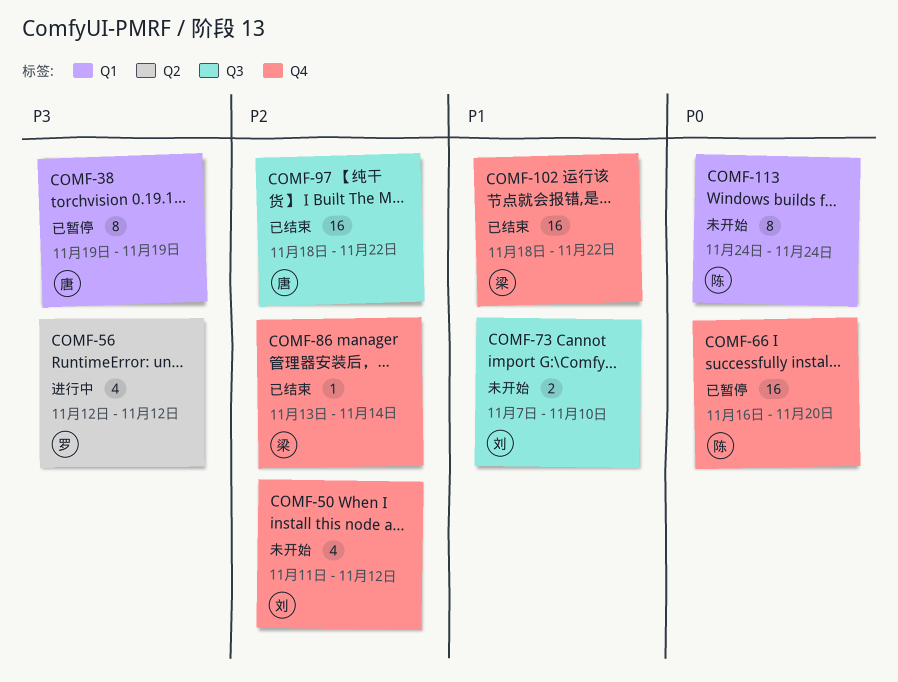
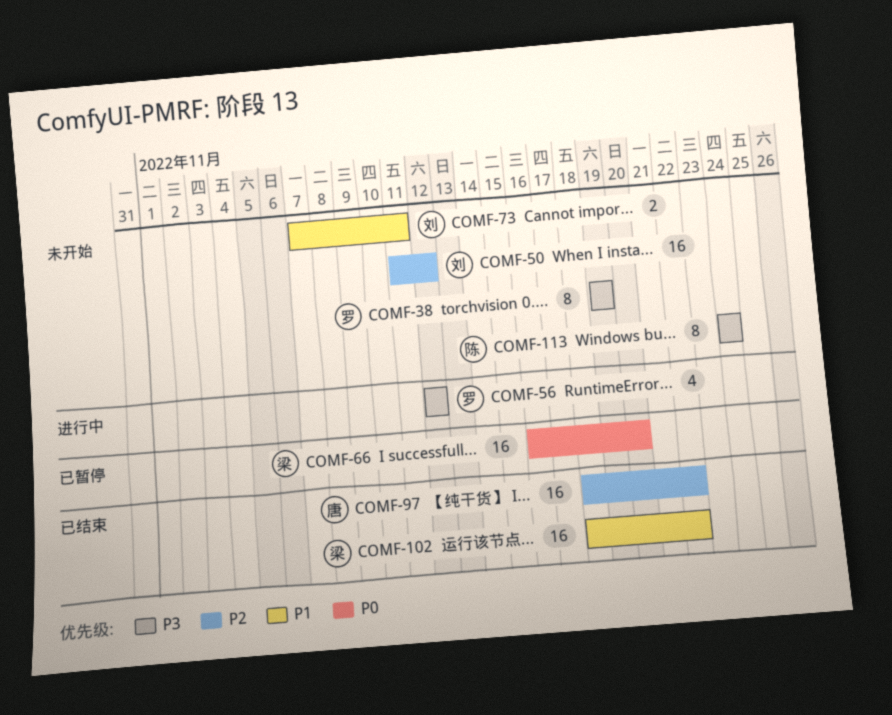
COMF-38, status: 已暂停 -> 未开始
COMF-38, owner: 唐 -> 罗
COMF-50, estimate: 4 -> 16
COMF-66, owner: 陈 -> 梁
COMF-73, due: Nov 10 -> Nov 11
COMF-86: present -> none
COMF-113, priority: P0 -> P3

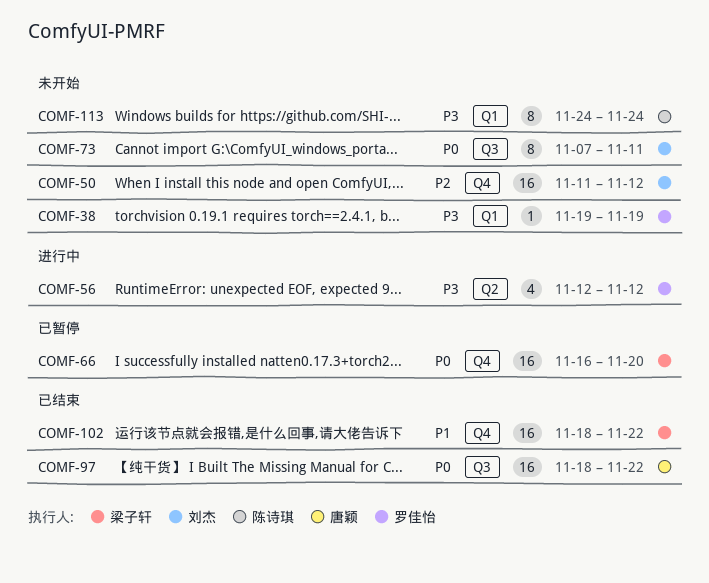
COMF-38, estimate: 8 -> 1
COMF-73, priority: P1 -> P0
COMF-73, estimate: 2 -> 8
COMF-97, priority: P2 -> P0

